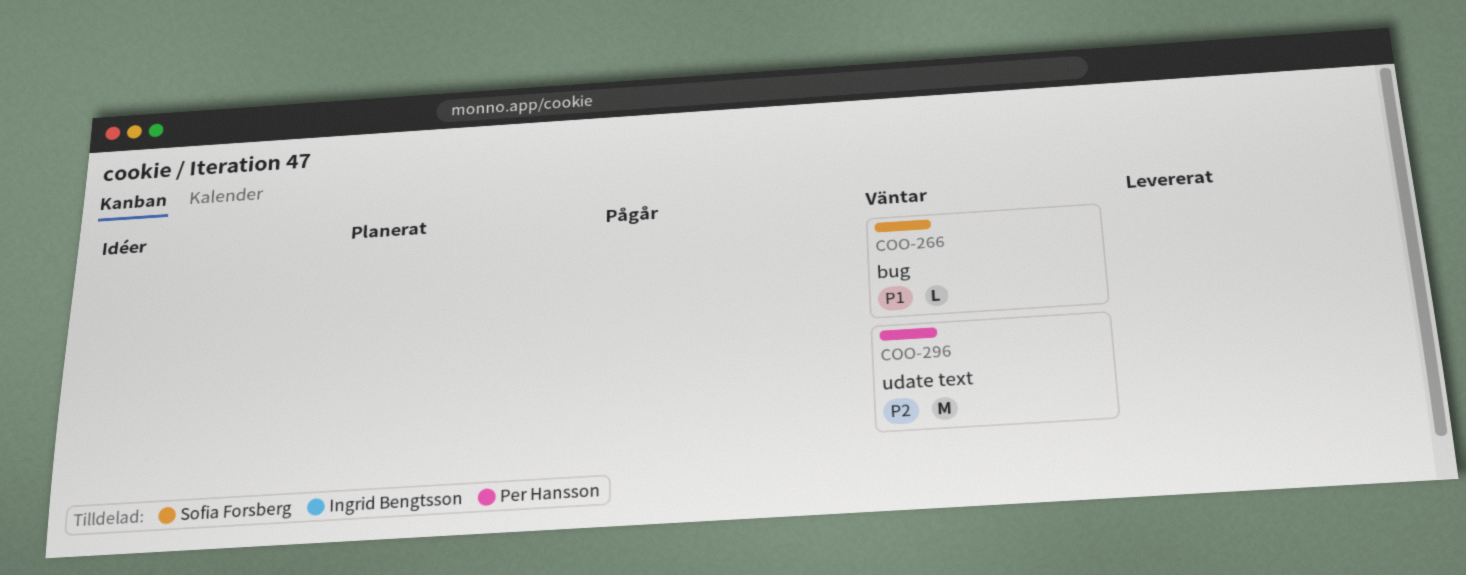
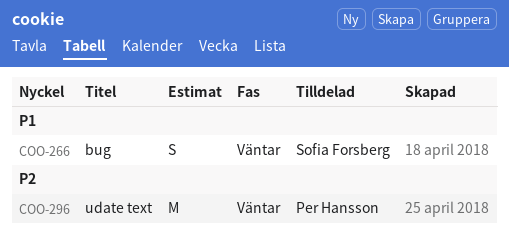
COO-266, estimate: L -> S

